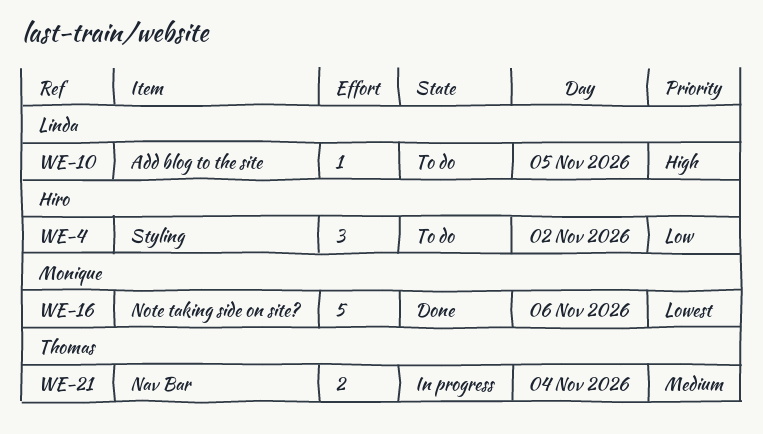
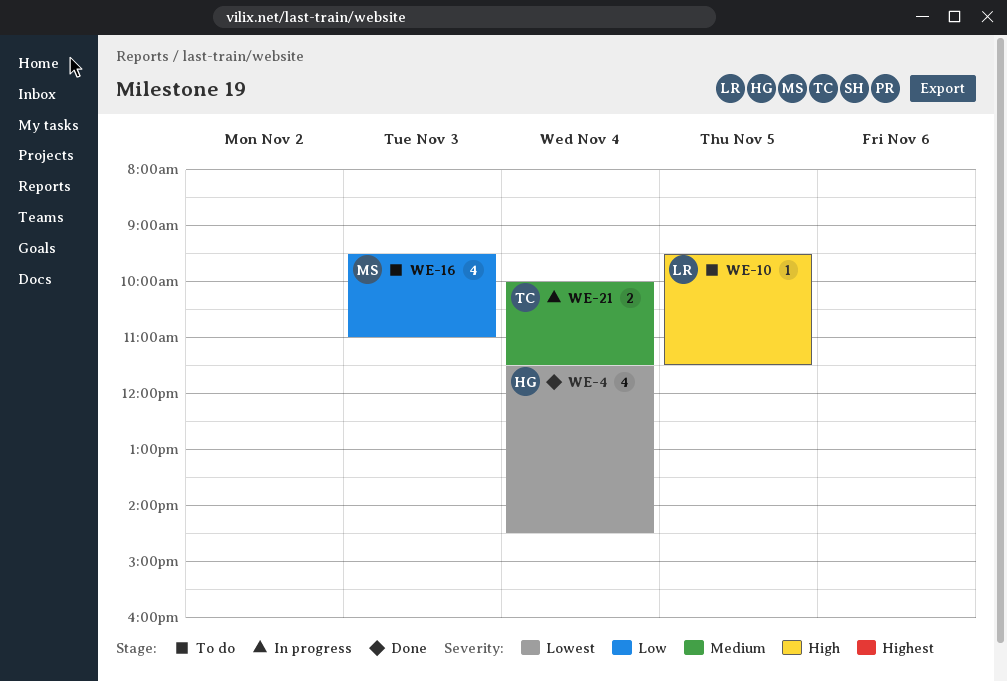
WE-4, status: To do -> Done
WE-4, priority: Low -> Lowest
WE-4, estimate: 3 -> 4
WE-4, day: Nov 2 -> Nov 4
WE-16, status: Done -> To do
WE-16, priority: Lowest -> Low
WE-16, estimate: 5 -> 4
WE-16, day: Nov 6 -> Nov 3

